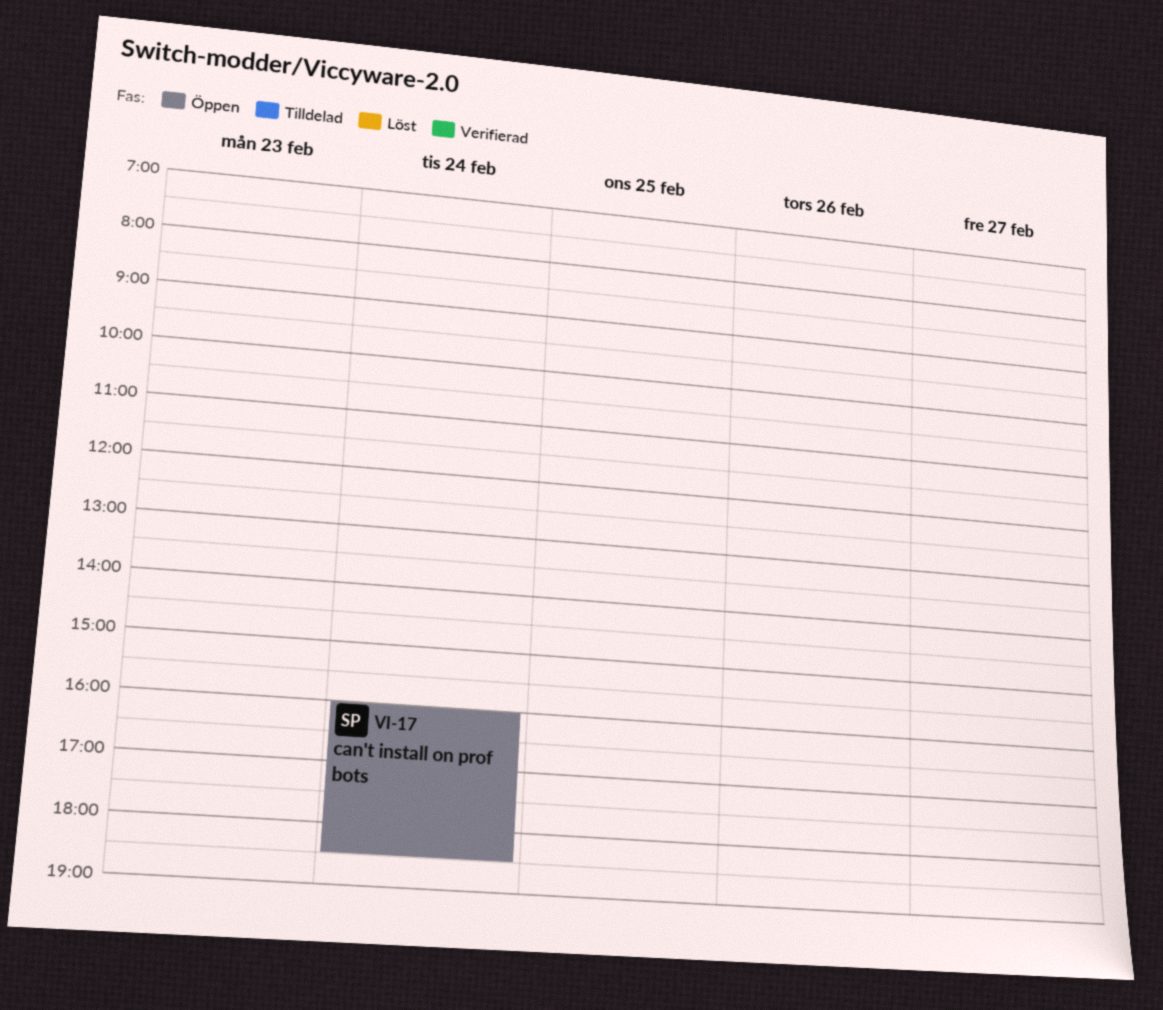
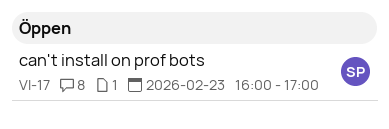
VI-17, day: Feb 24 -> Feb 23
VI-17, ends: 18:30 -> 17:00

